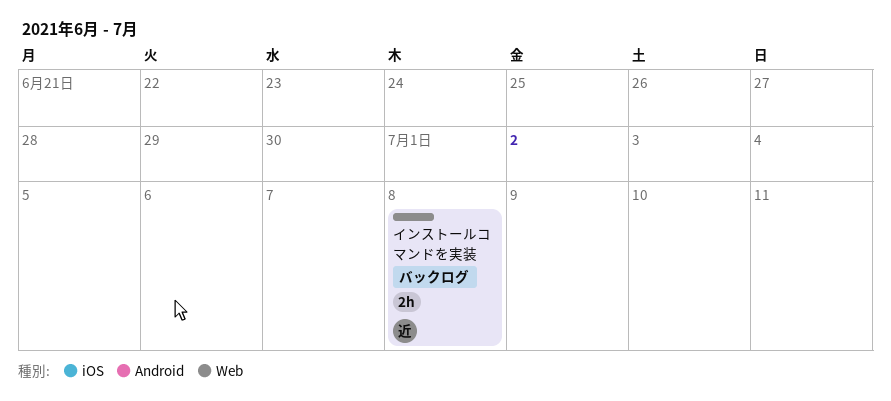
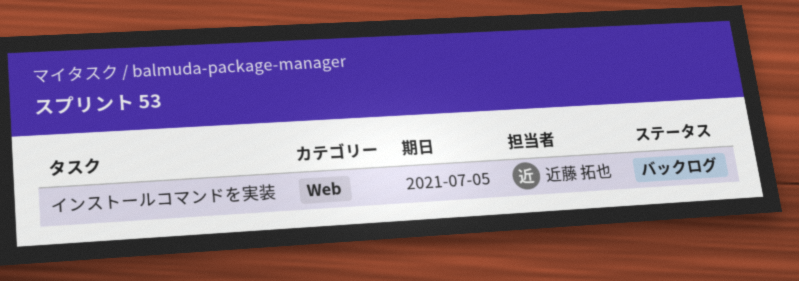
インストールコマンドを実装, due: Jul 8 -> Jul 5

